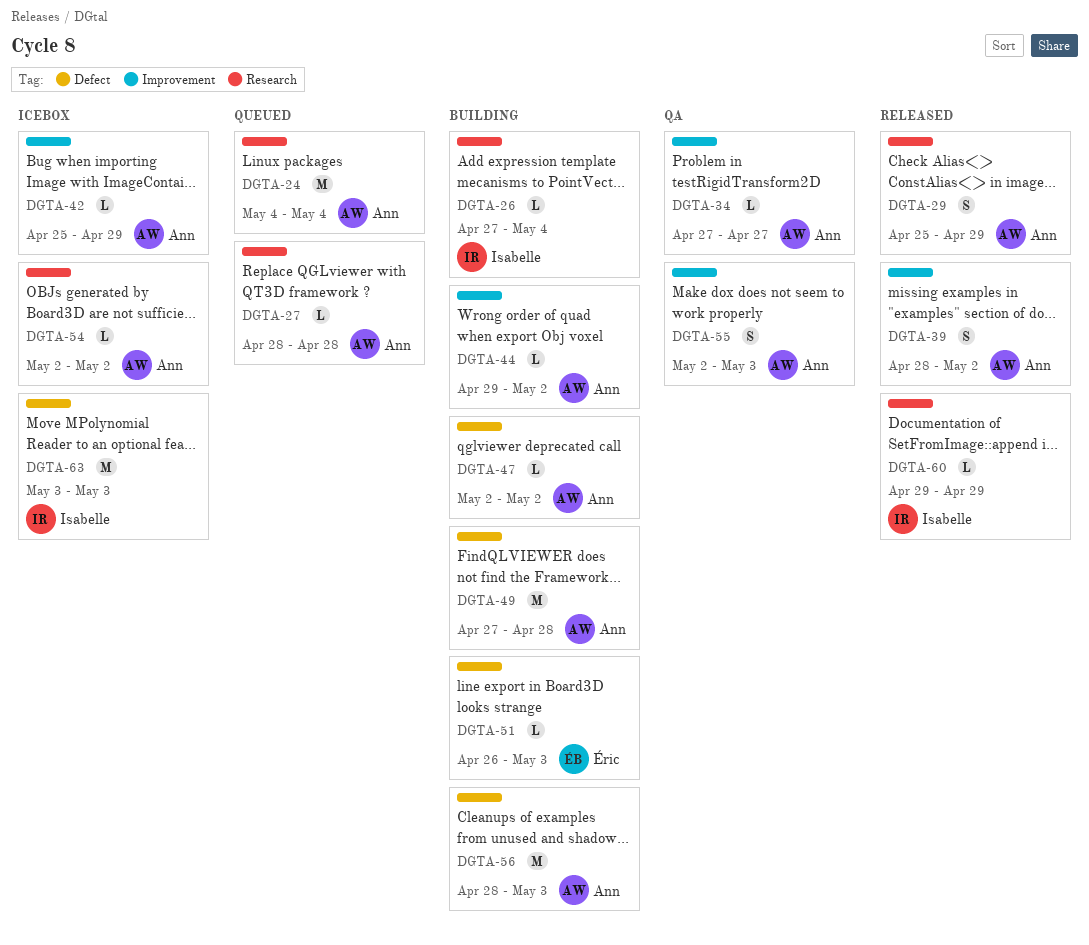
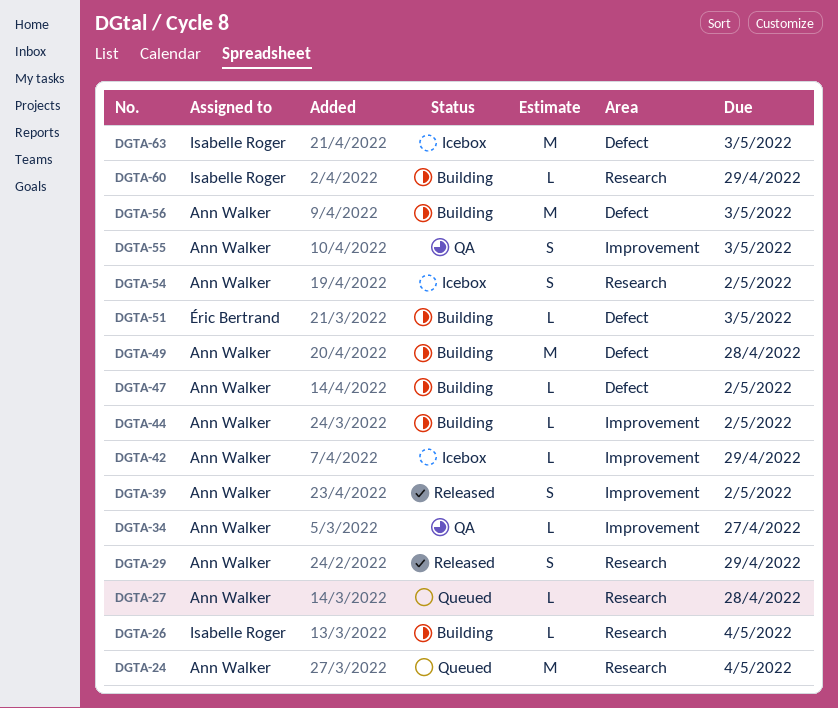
DGTA-54, estimate: L -> S
DGTA-60, status: Released -> Building

